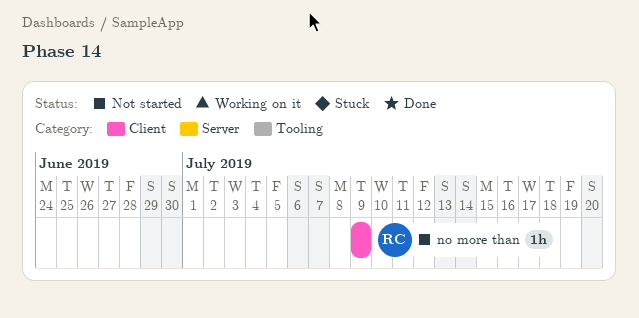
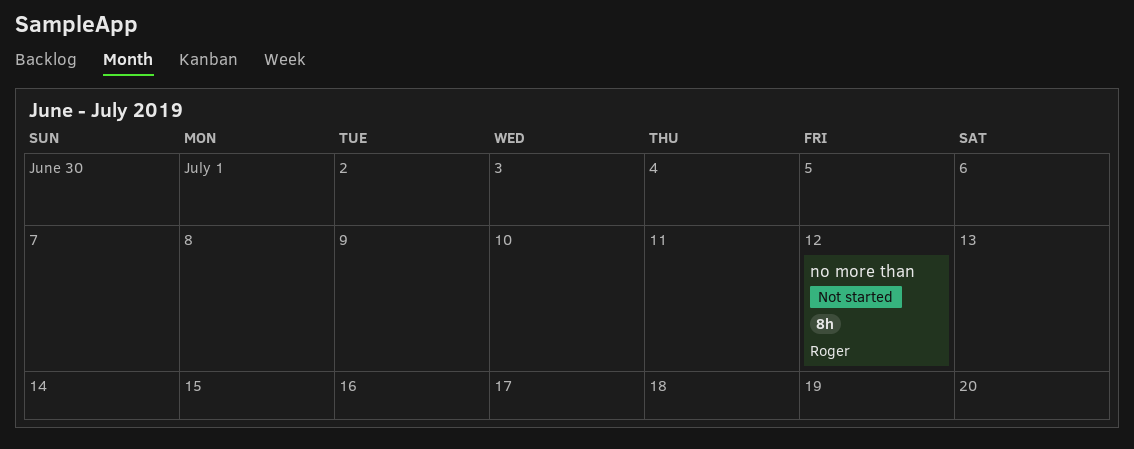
no more than, estimate: 1h -> 8h
no more than, due: Jul 9 -> Jul 12

